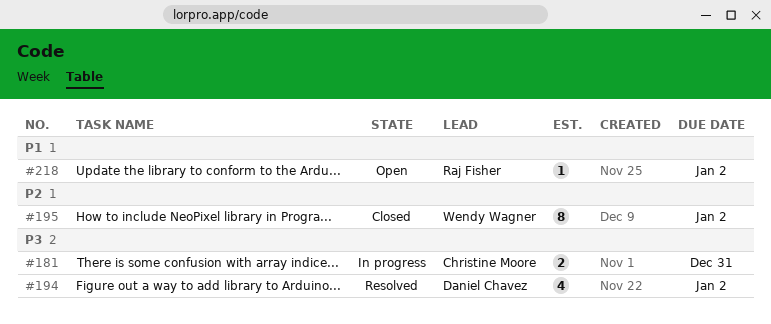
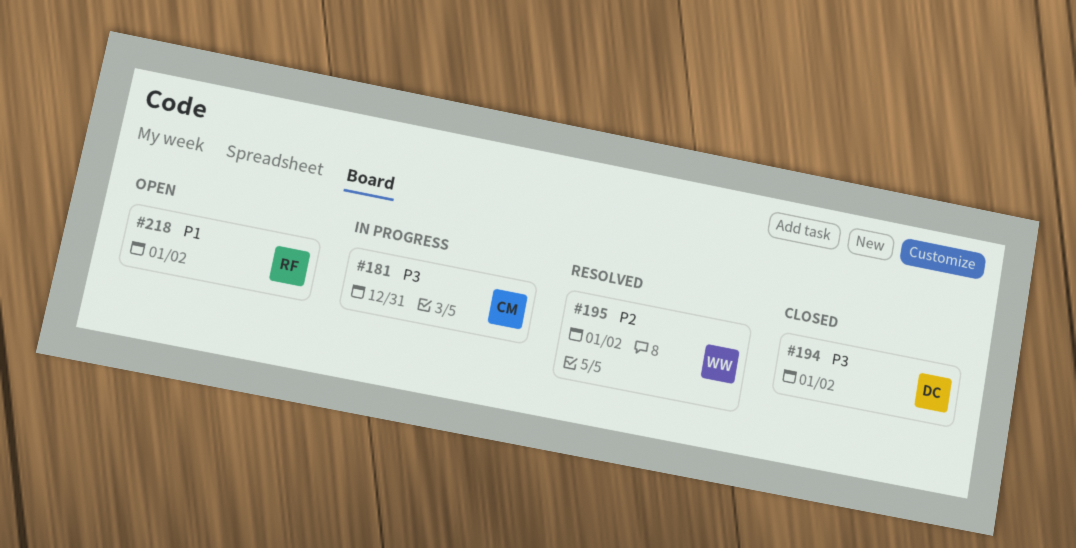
#194, status: Resolved -> Closed
#195, status: Closed -> Resolved

